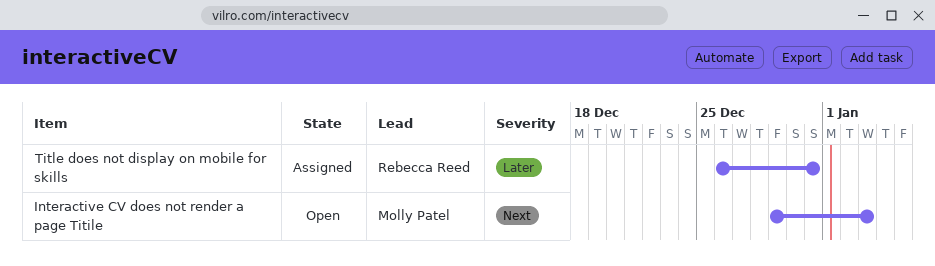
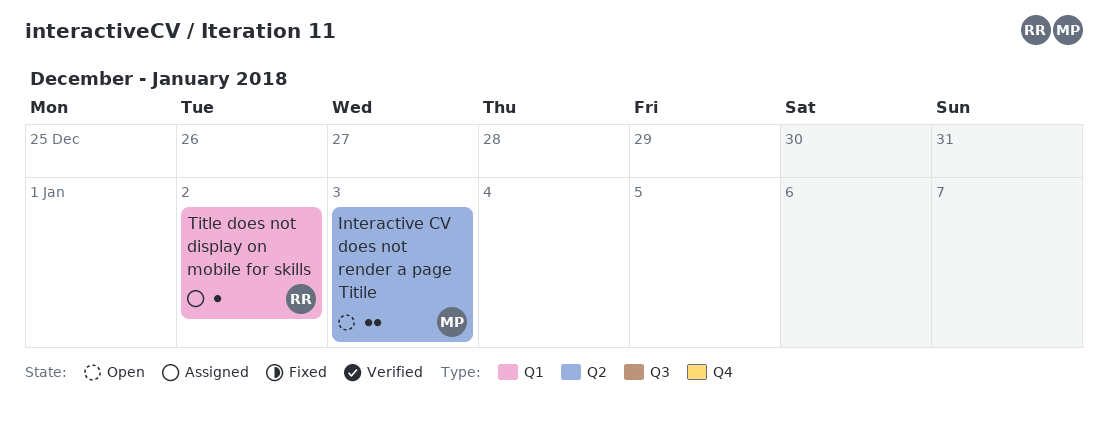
Title does not display on mobile for skills, due: Dec 31 -> Jan 2

